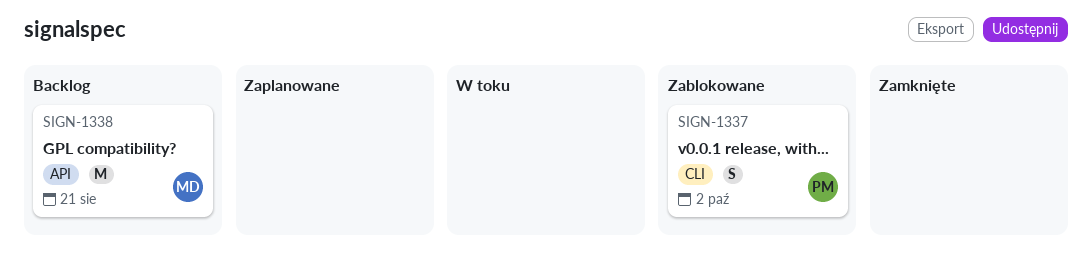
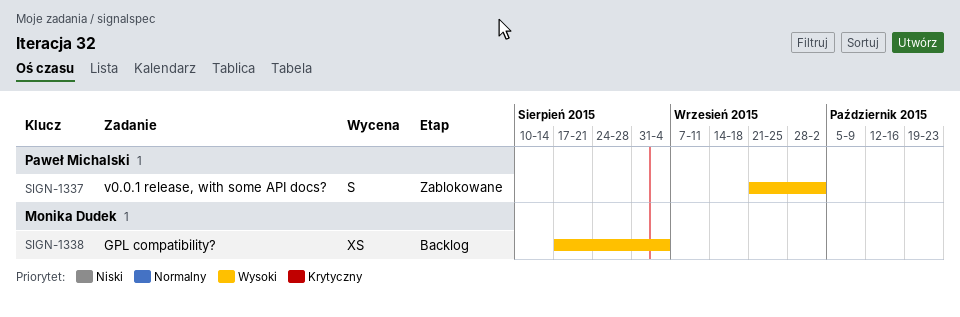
SIGN-1338, estimate: M -> XS
SIGN-1338, due: Aug 21 -> Sep 4

